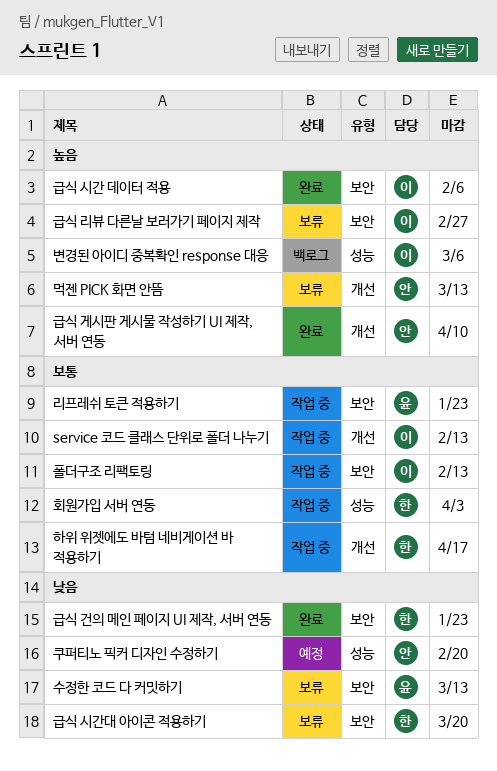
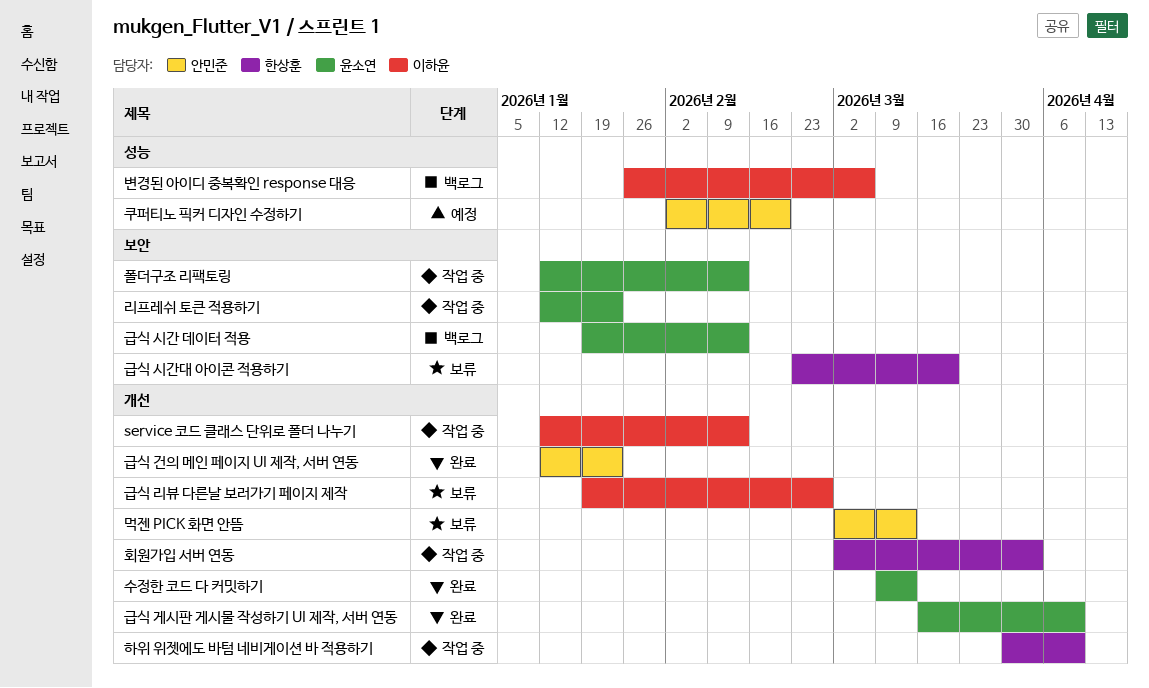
급식 건의 메인 페이지 UI 제작, 서버 연동, owner: 한상훈 -> 안민준
급식 건의 메인 페이지 UI 제작, 서버 연동, label: 보안 -> 개선
급식 게시판 게시물 작성하기 UI 제작, 서버 연동, owner: 안민준 -> 윤소연
급식 리뷰 다른날 보러가기 페이지 제작, label: 보안 -> 개선
급식 시간 데이터 적용, status: 완료 -> 백로그
급식 시간 데이터 적용, owner: 이하윤 -> 윤소연
급식 시간 데이터 적용, due: Feb 6 -> Feb 13
수정한 코드 다 커밋하기, status: 보류 -> 완료
수정한 코드 다 커밋하기, label: 보안 -> 개선
폴더구조 리팩토링, owner: 이하윤 -> 윤소연
하위 위젯에도 바텀 네비게이션 바 적용하기, due: Apr 17 -> Apr 10
회원가입 서버 연동, label: 성능 -> 개선

